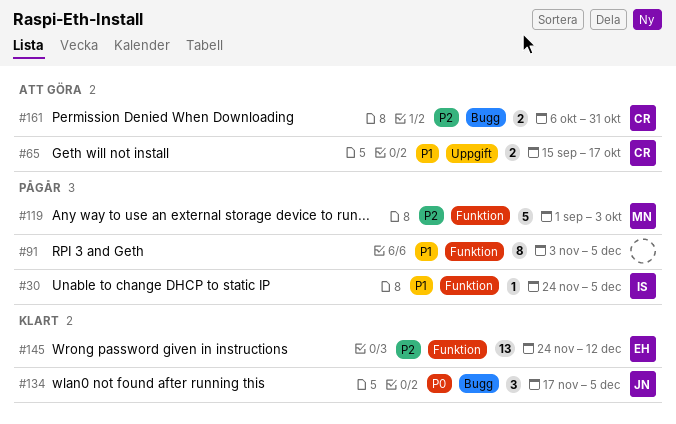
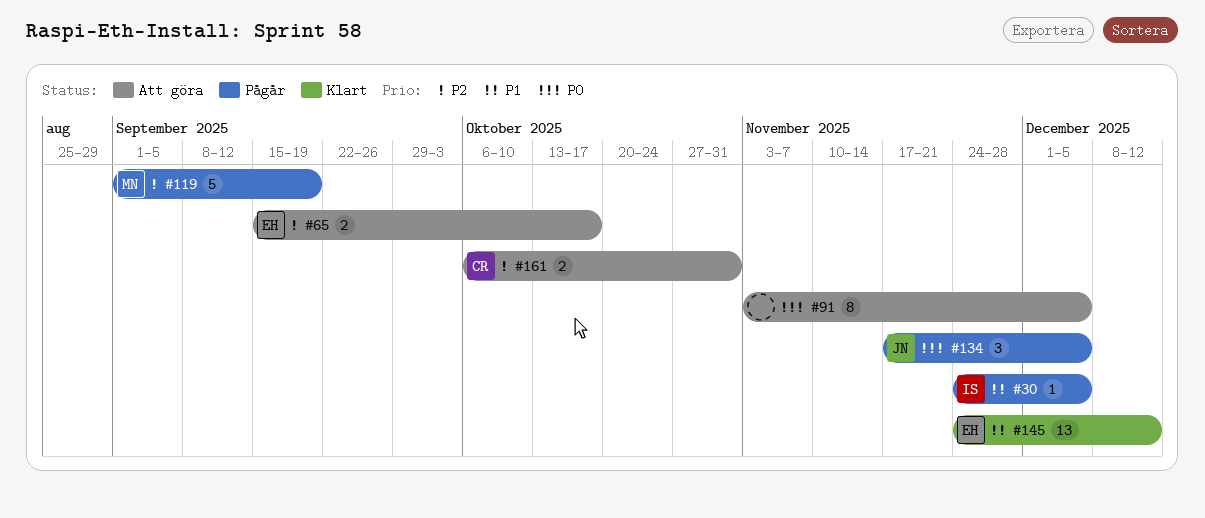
#65, owner: CR -> EH
#65, priority: P1 -> P2
#91, status: Pågår -> Att göra
#91, priority: P1 -> P0
#119, due: Oct 3 -> Sep 19
#134, status: Klart -> Pågår
#145, priority: P2 -> P1

